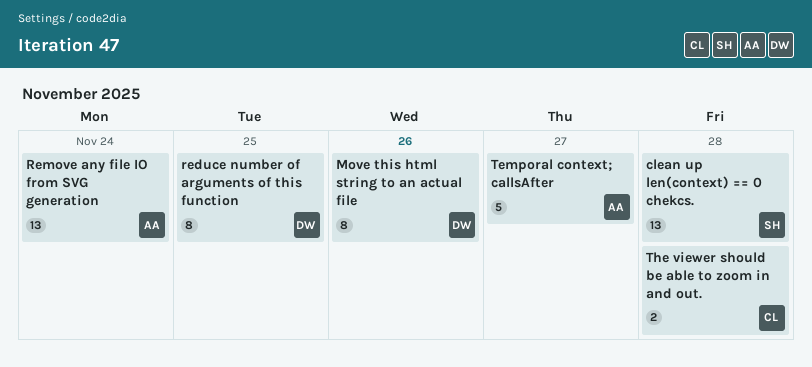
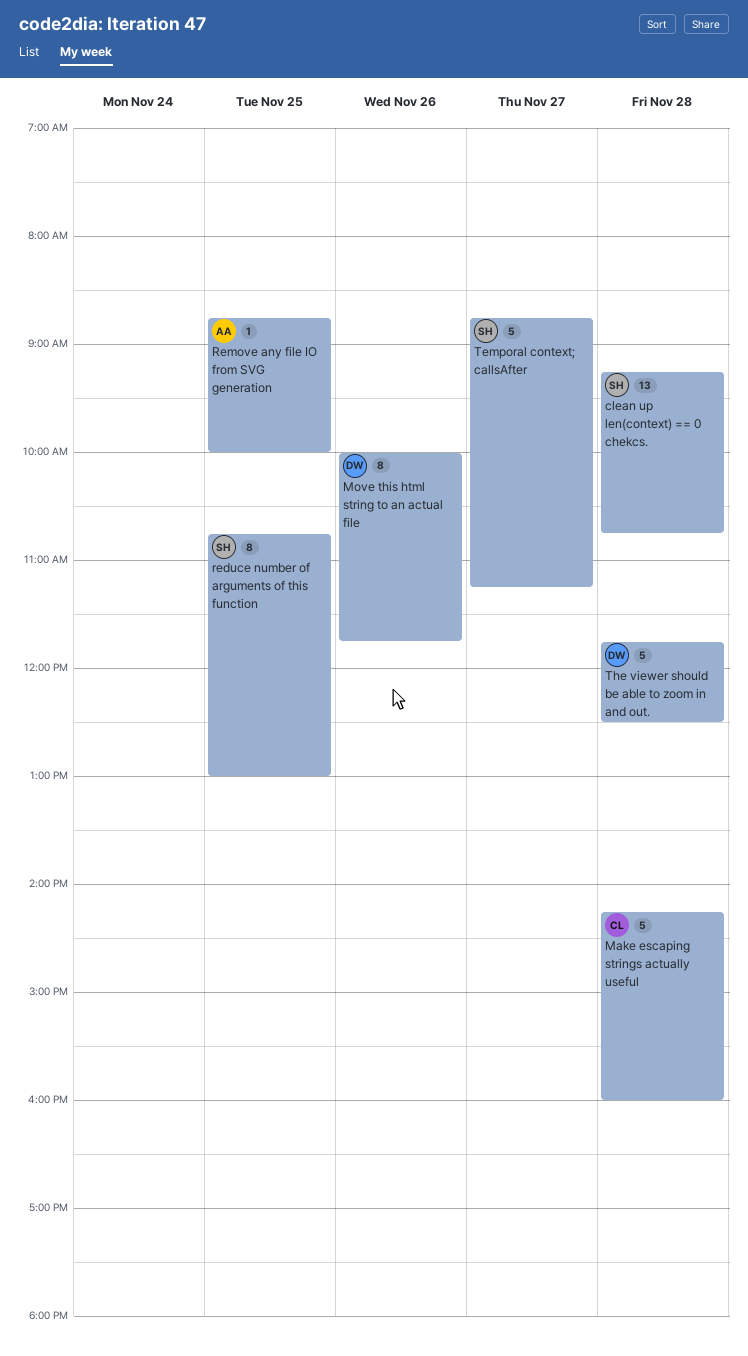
Make escaping strings actually useful: none -> present
reduce number of arguments of this function, owner: DW -> SH
Remove any file IO from SVG generation, estimate: 13 -> 1
Remove any file IO from SVG generation, day: Nov 24 -> Nov 25
Temporal context; callsAfter, owner: AA -> SH
The viewer should be able to zoom in and out., owner: CL -> DW
The viewer should be able to zoom in and out., estimate: 2 -> 5

